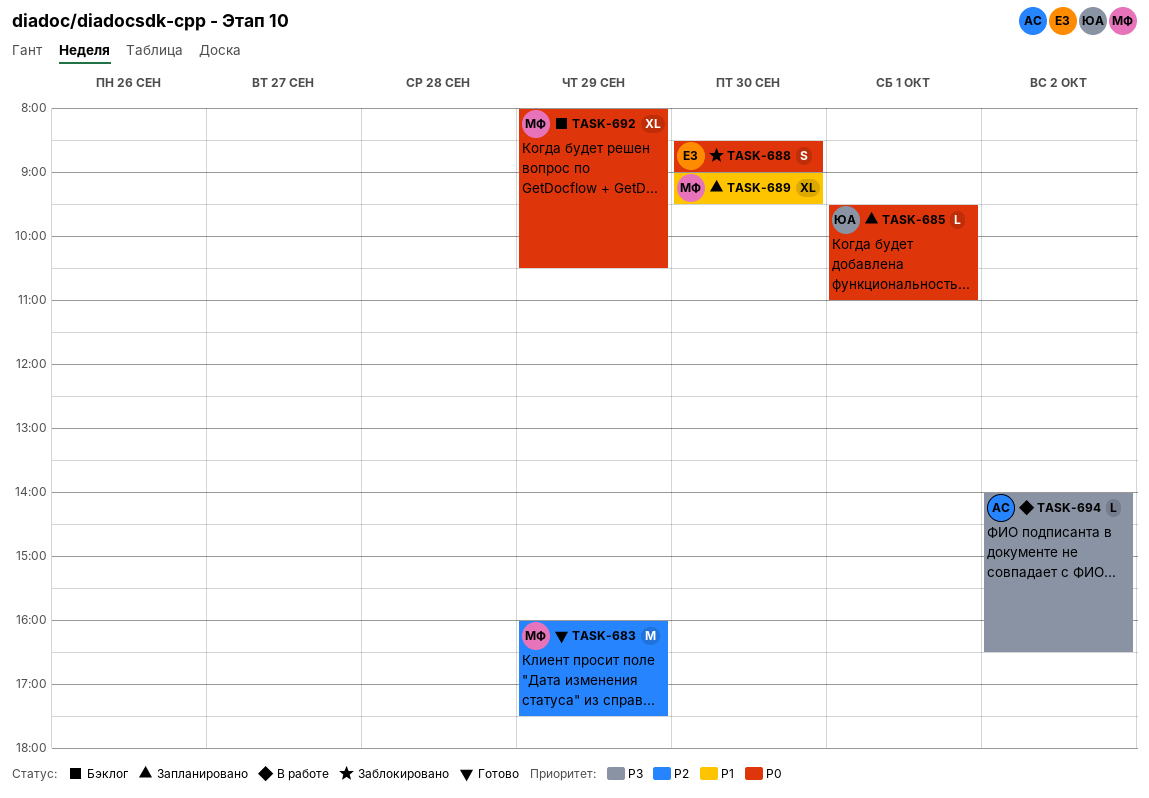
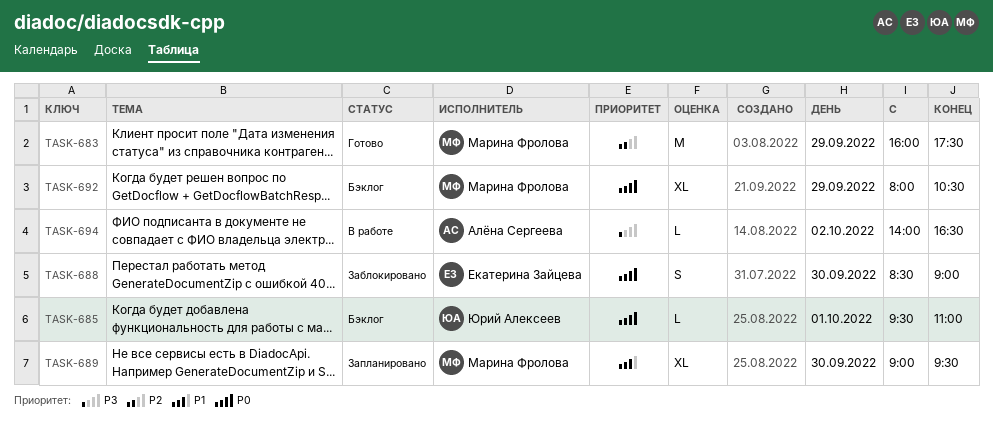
TASK-685, status: Запланировано -> Бэклог

